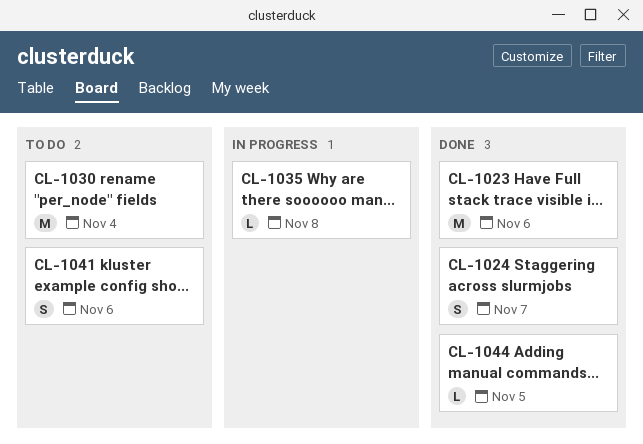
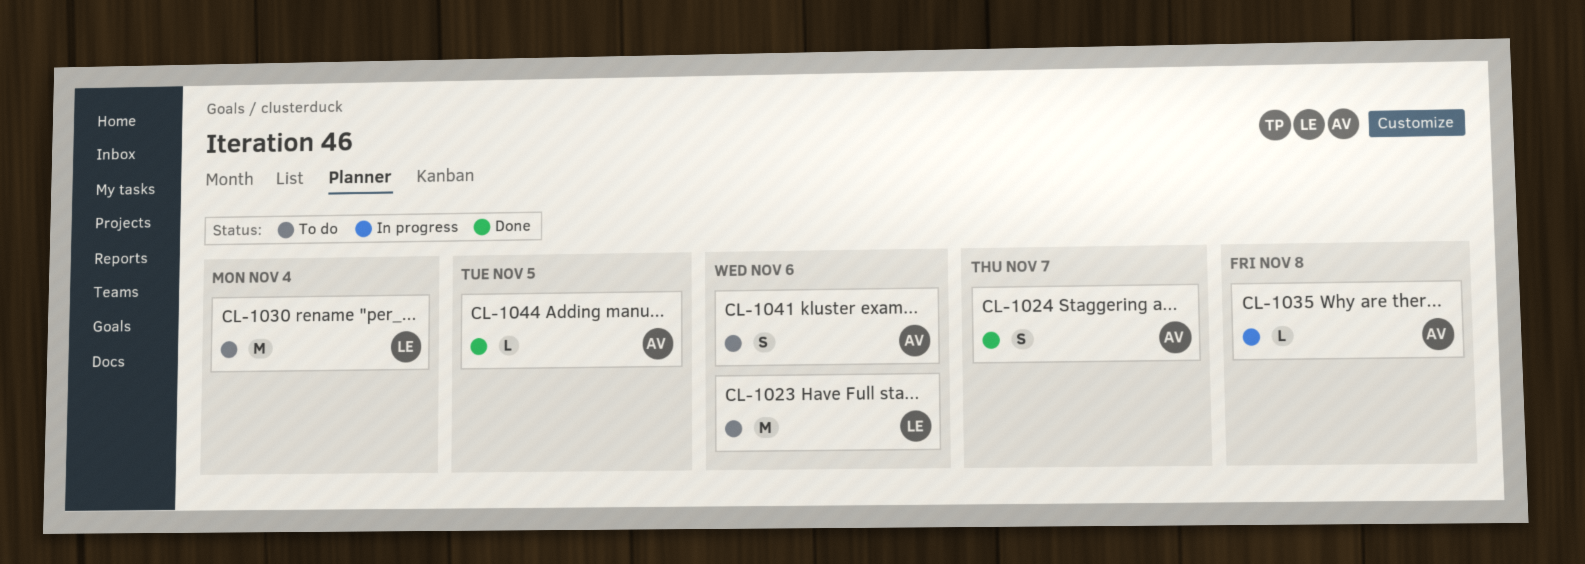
CL-1023, status: Done -> To do

